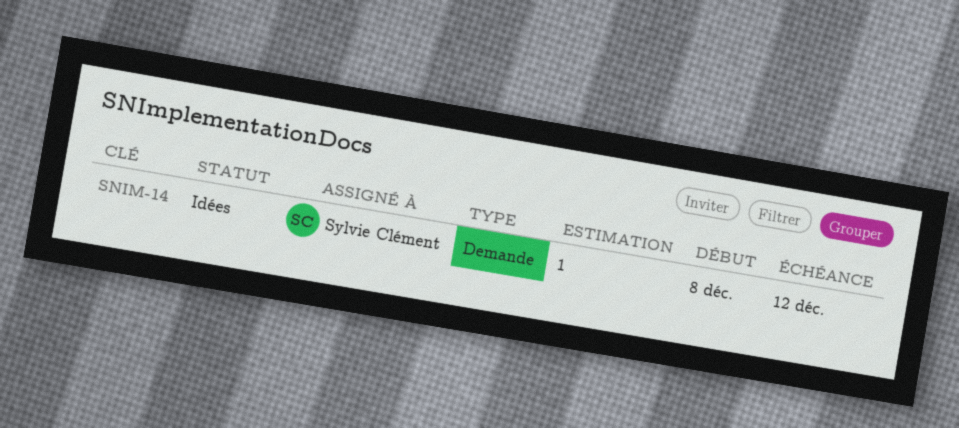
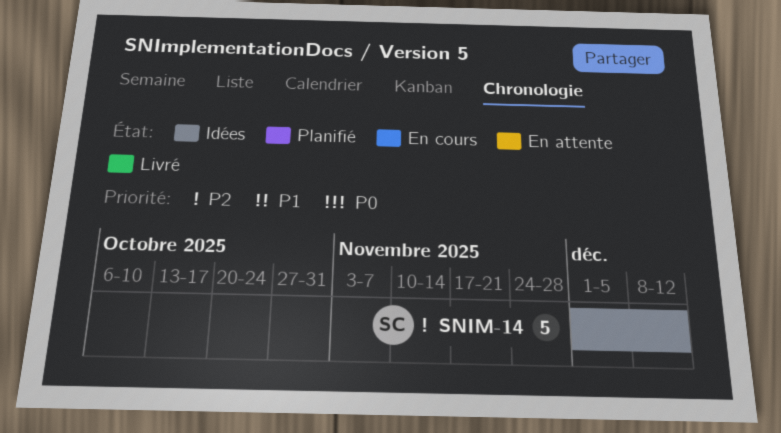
SNIM-14, estimate: 1 -> 5
SNIM-14, start: Dec 8 -> Dec 1

